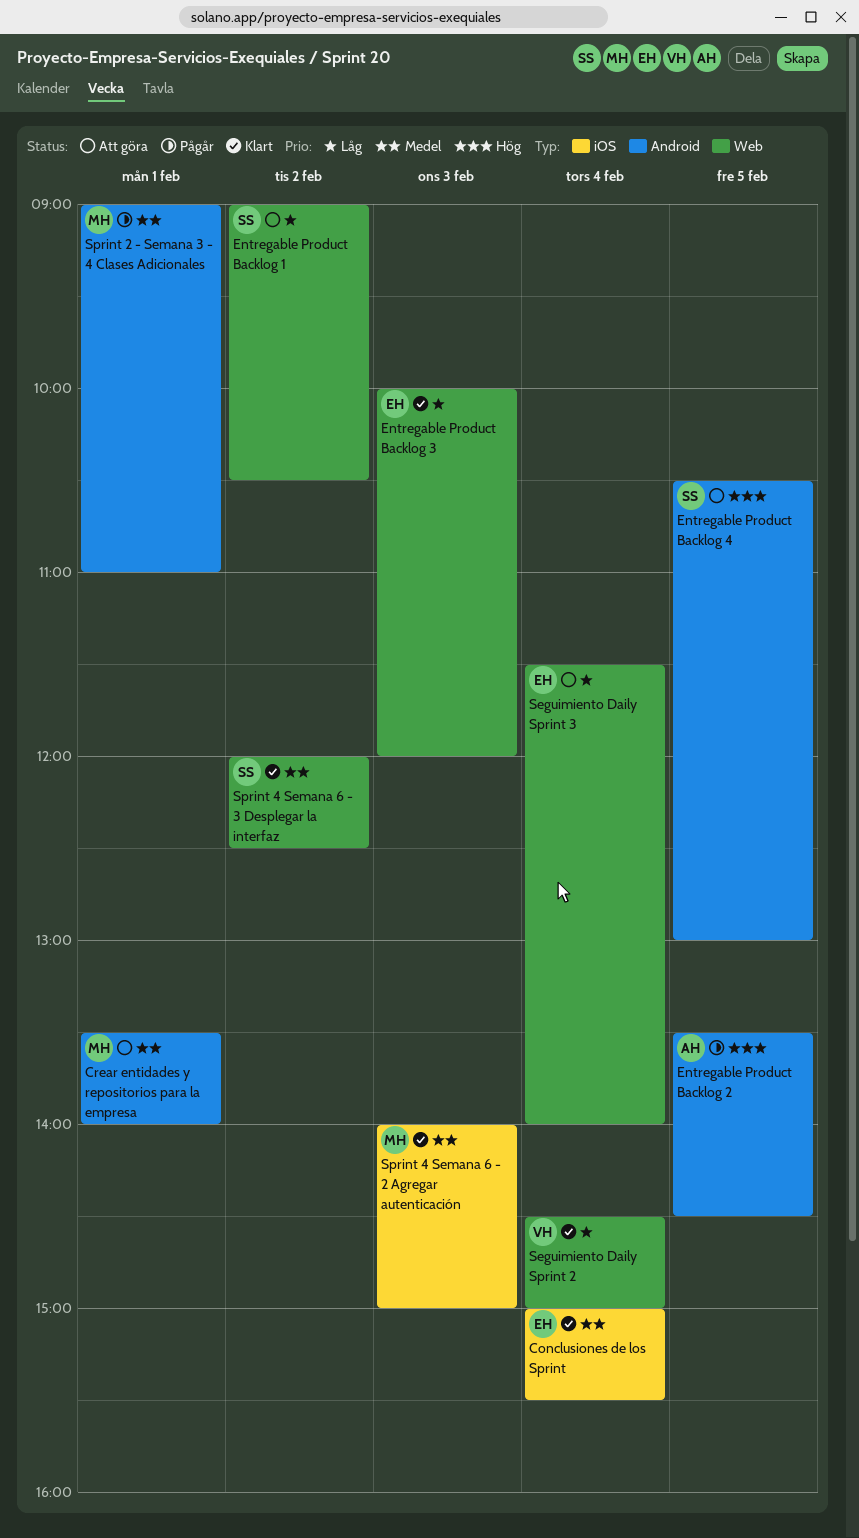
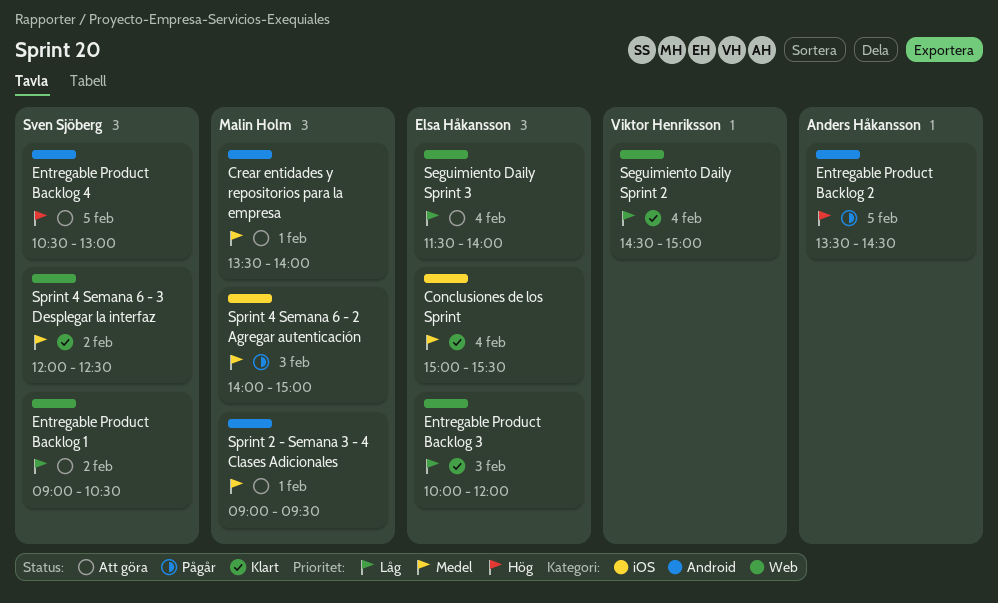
Sprint 2 - Semana 3 - 4 Clases Adicionales, status: Pågår -> Att göra
Sprint 2 - Semana 3 - 4 Clases Adicionales, ends: 11:00 -> 09:30
Sprint 4 Semana 6 - 2 Agregar autenticación, status: Klart -> Pågår

